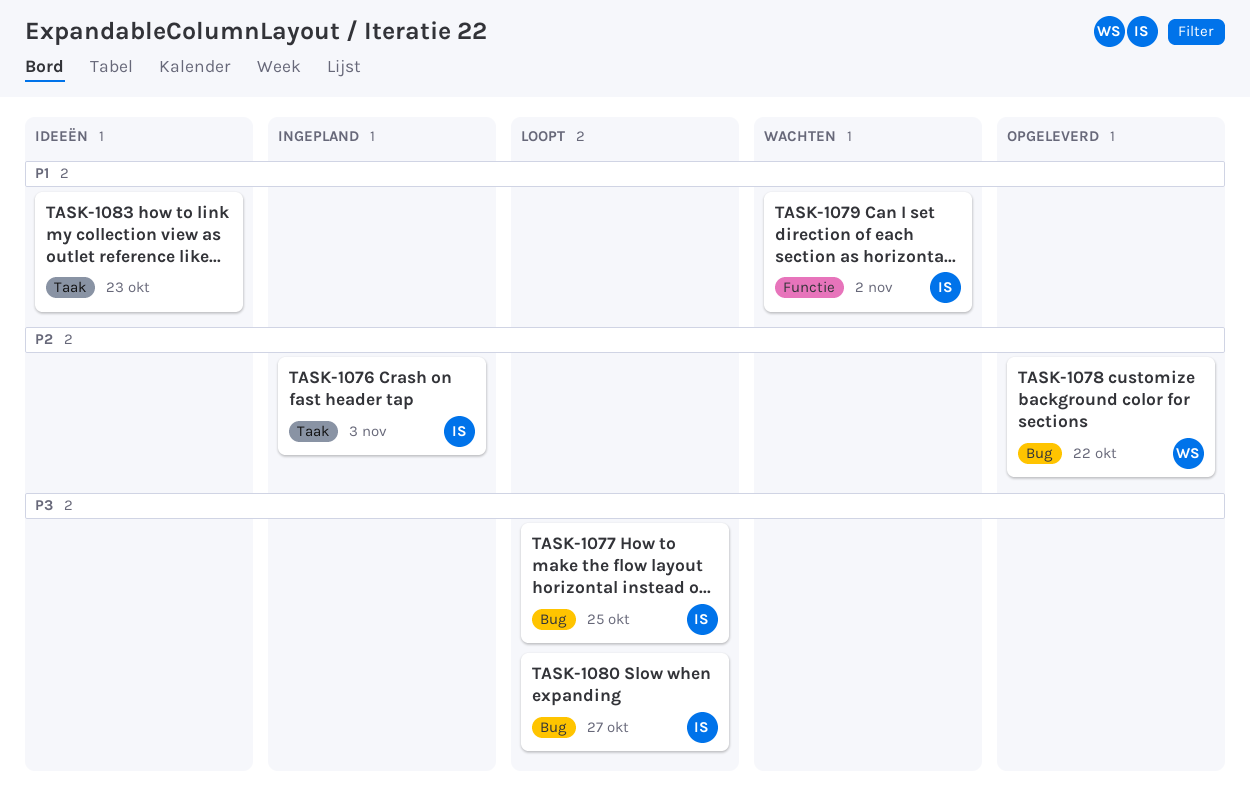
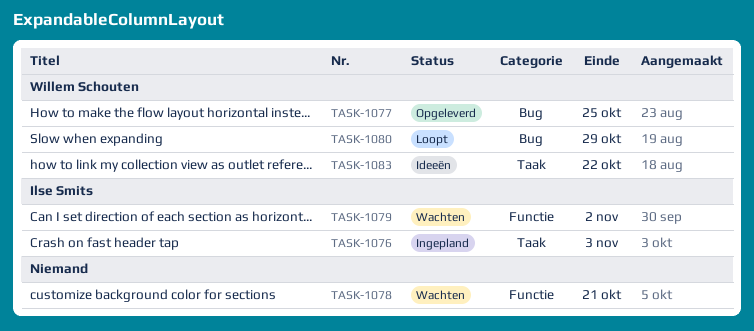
TASK-1077, status: Loopt -> Opgeleverd
TASK-1077, owner: Ilse Smits -> Willem Schouten
TASK-1078, status: Opgeleverd -> Wachten
TASK-1078, owner: Willem Schouten -> none
TASK-1078, label: Bug -> Functie
TASK-1078, due: Oct 22 -> Oct 21
TASK-1080, owner: Ilse Smits -> Willem Schouten
TASK-1080, due: Oct 27 -> Oct 29
TASK-1083, owner: none -> Willem Schouten
TASK-1083, due: Oct 23 -> Oct 22

